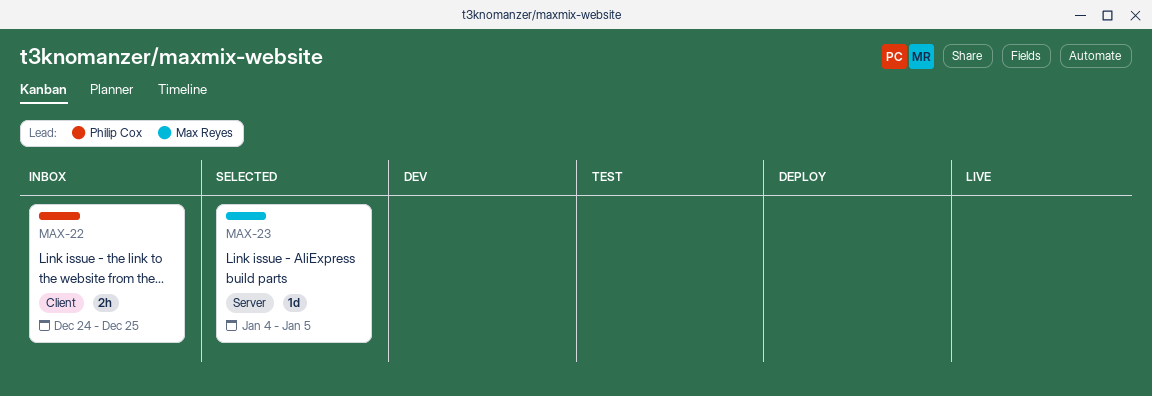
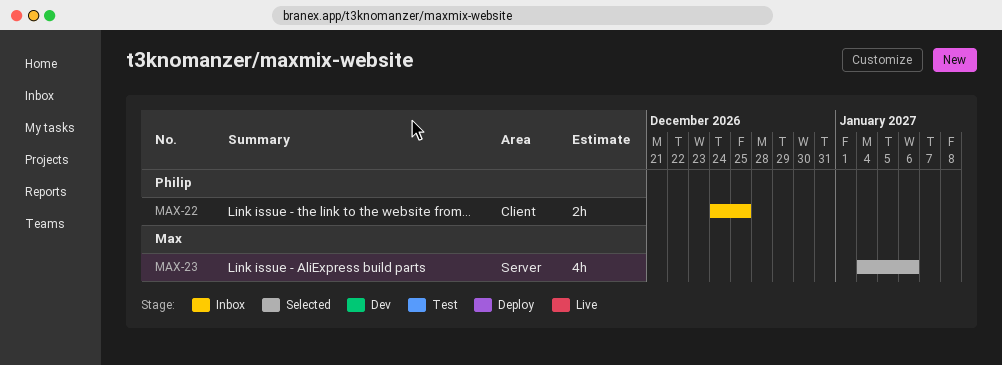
MAX-23, estimate: 1d -> 4h
MAX-23, due: Jan 5 -> Jan 6

